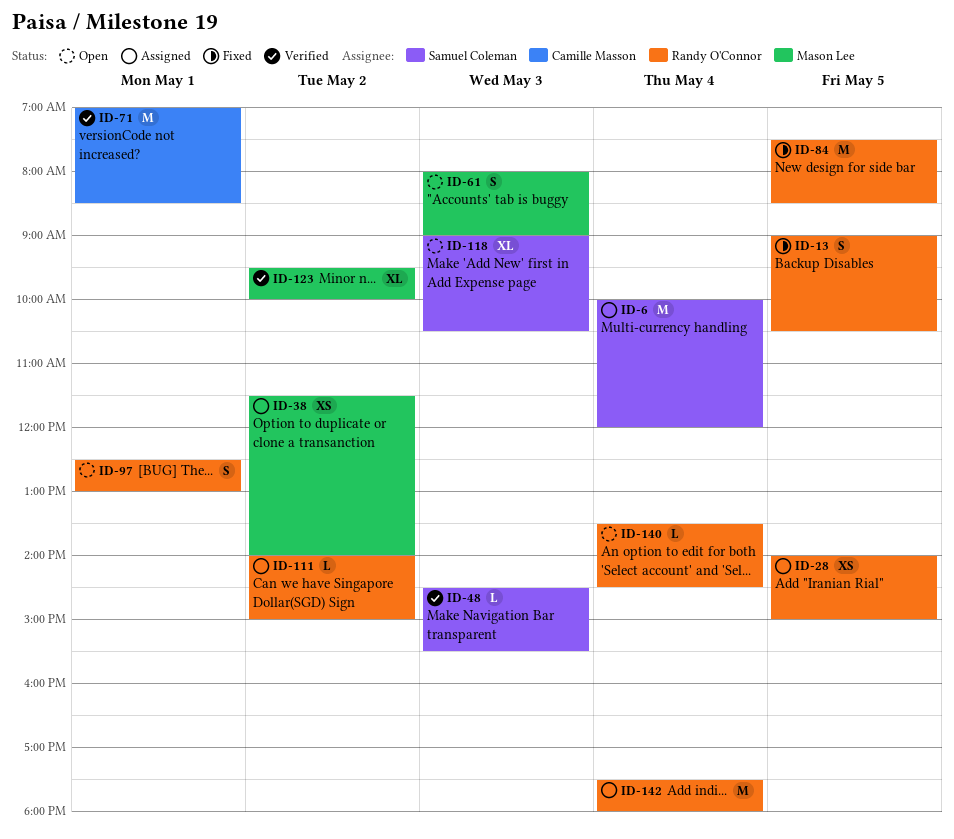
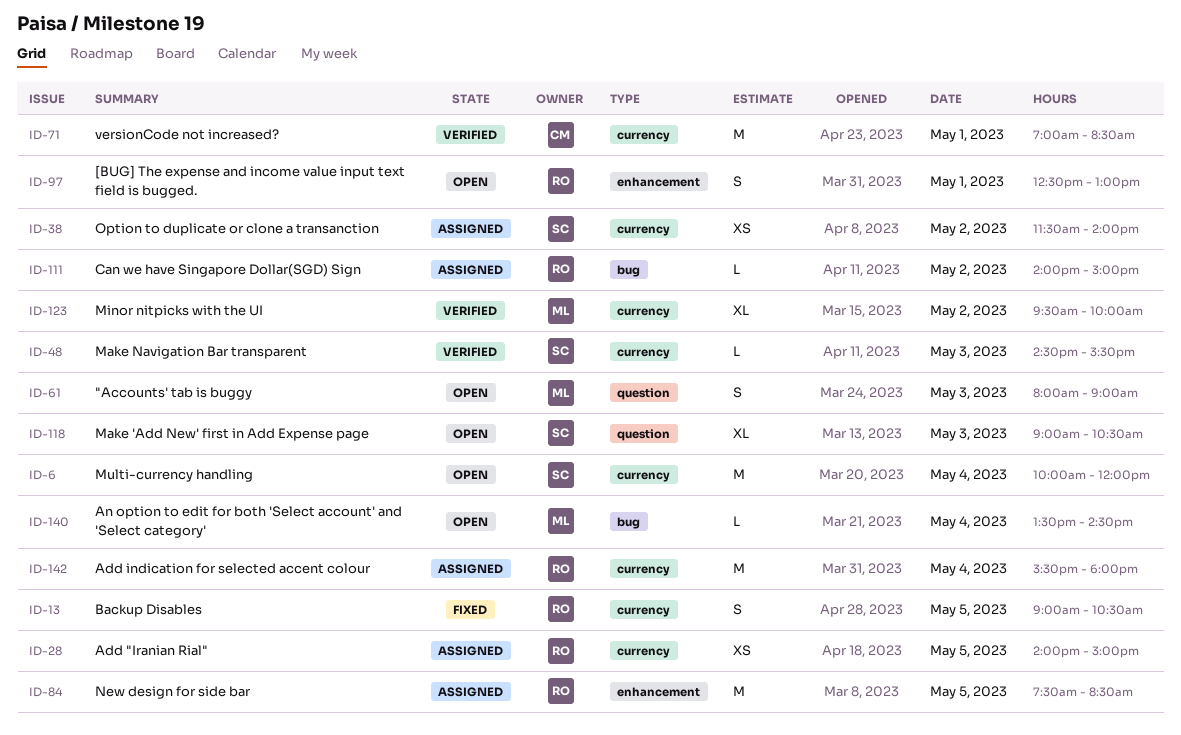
ID-6, status: Assigned -> Open
ID-38, owner: Mason Lee -> Samuel Coleman
ID-84, status: Fixed -> Assigned
ID-140, owner: Randy O'Connor -> Mason Lee
ID-142, begins: 17:30 -> 15:30

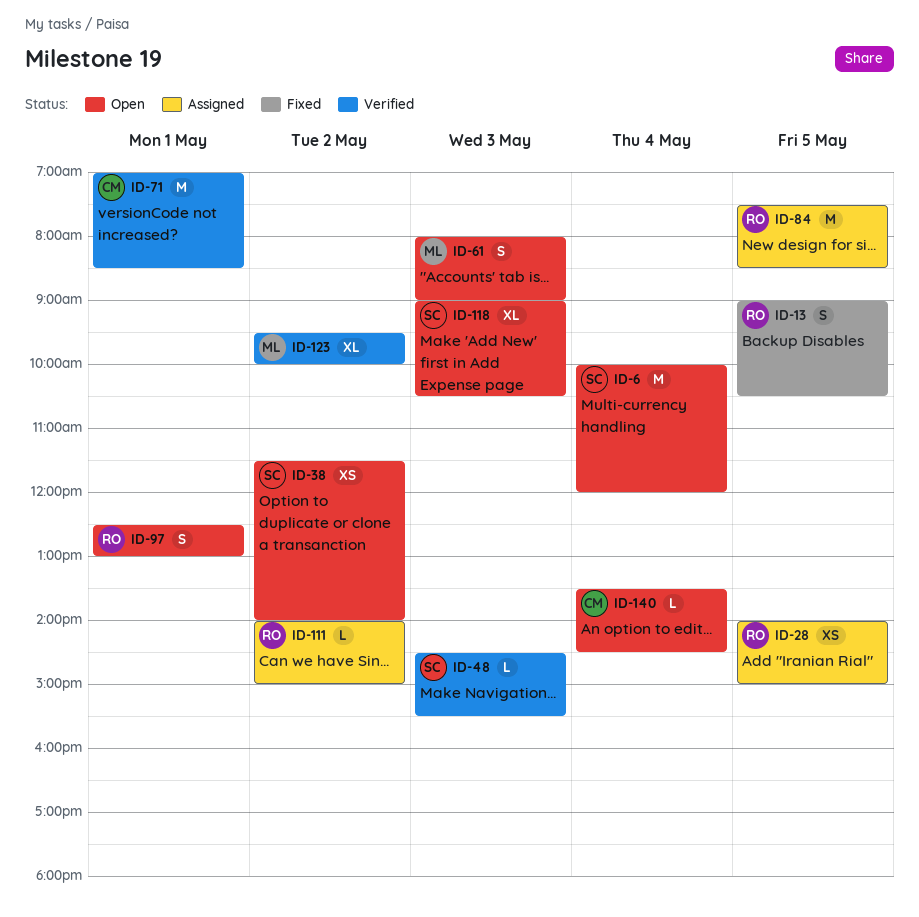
ID-38, status: Assigned -> Open
ID-140, owner: ML -> CM
ID-142: present -> none

